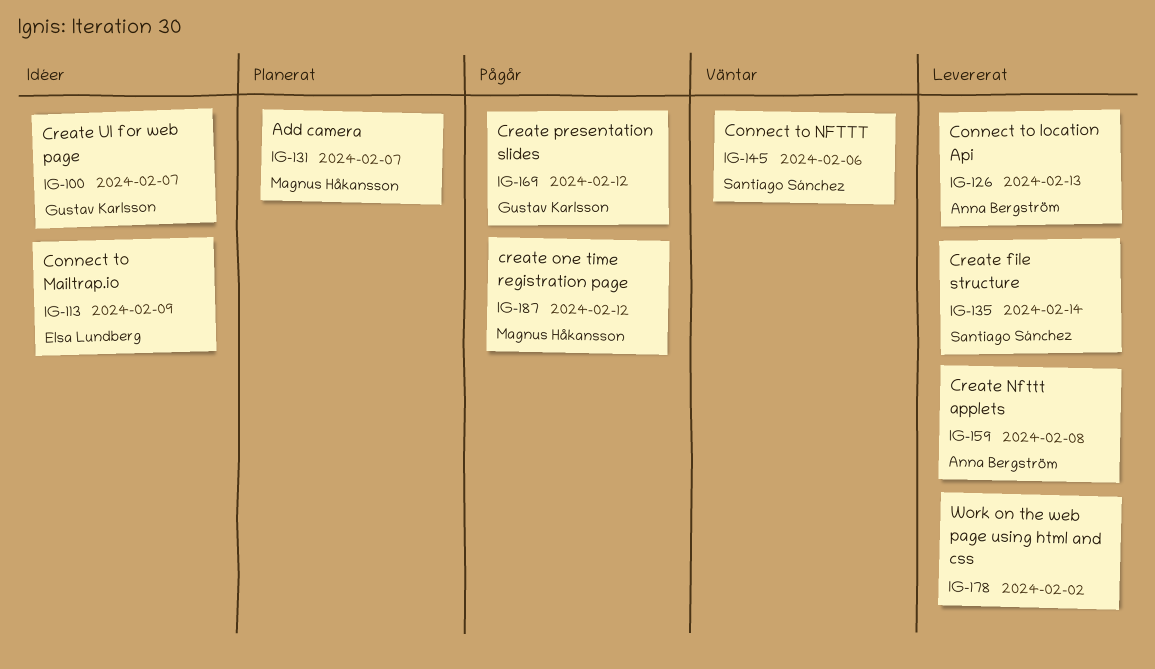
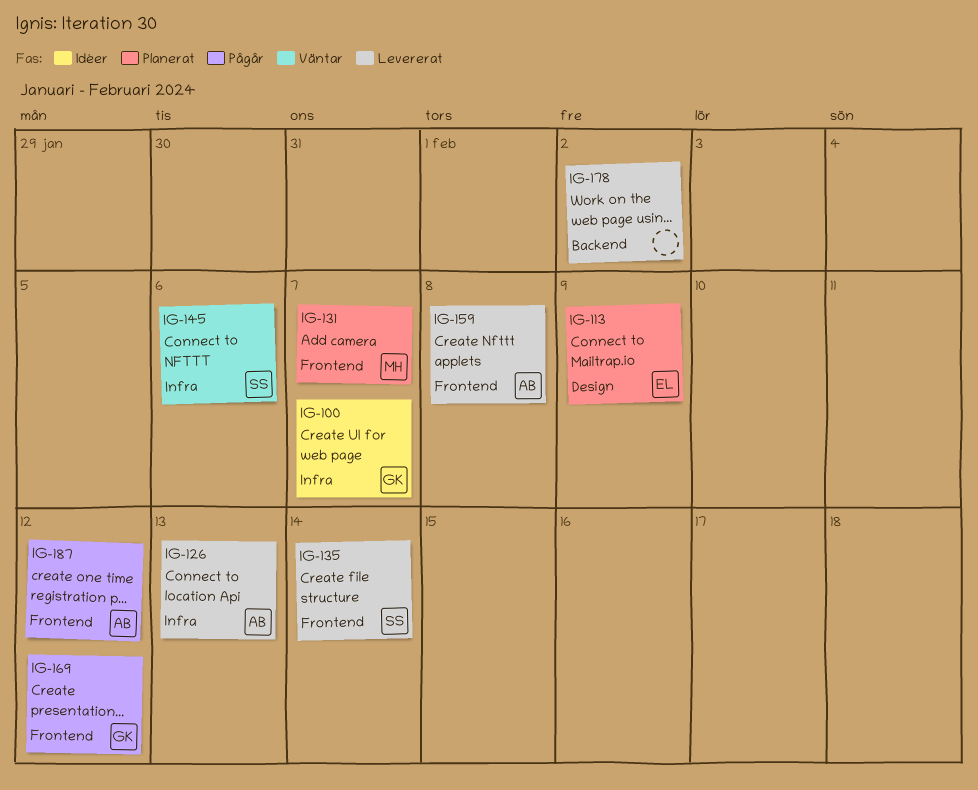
IG-113, status: Idéer -> Planerat
IG-187, owner: Magnus Håkansson -> Anna Bergström

